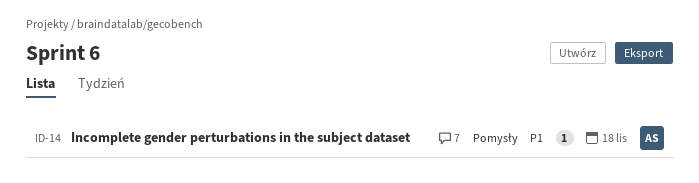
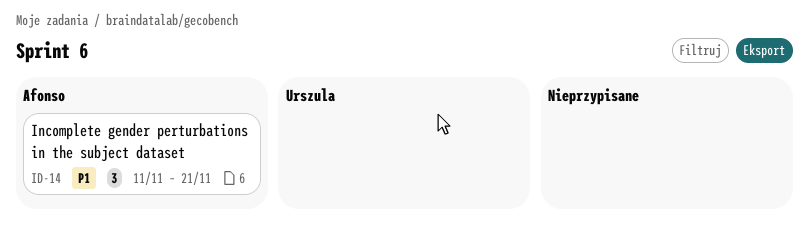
ID-14, estimate: 1 -> 3
ID-14, due: Nov 18 -> Nov 21

